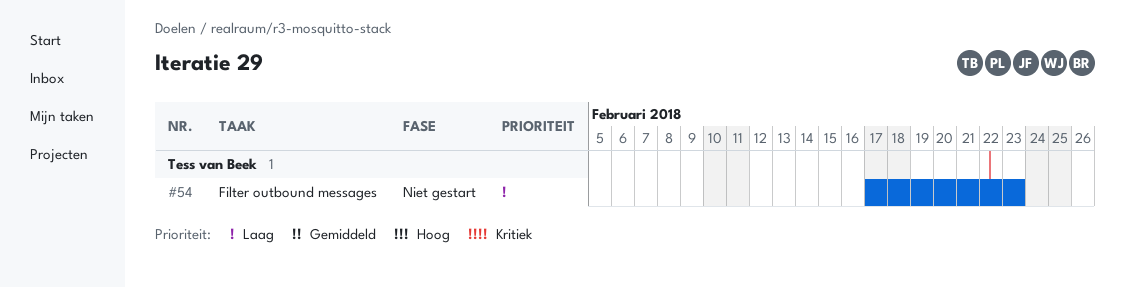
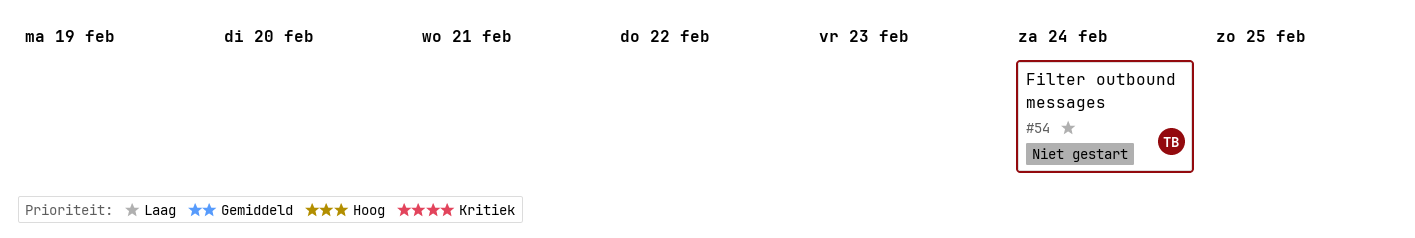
#54, due: Feb 23 -> Feb 24

